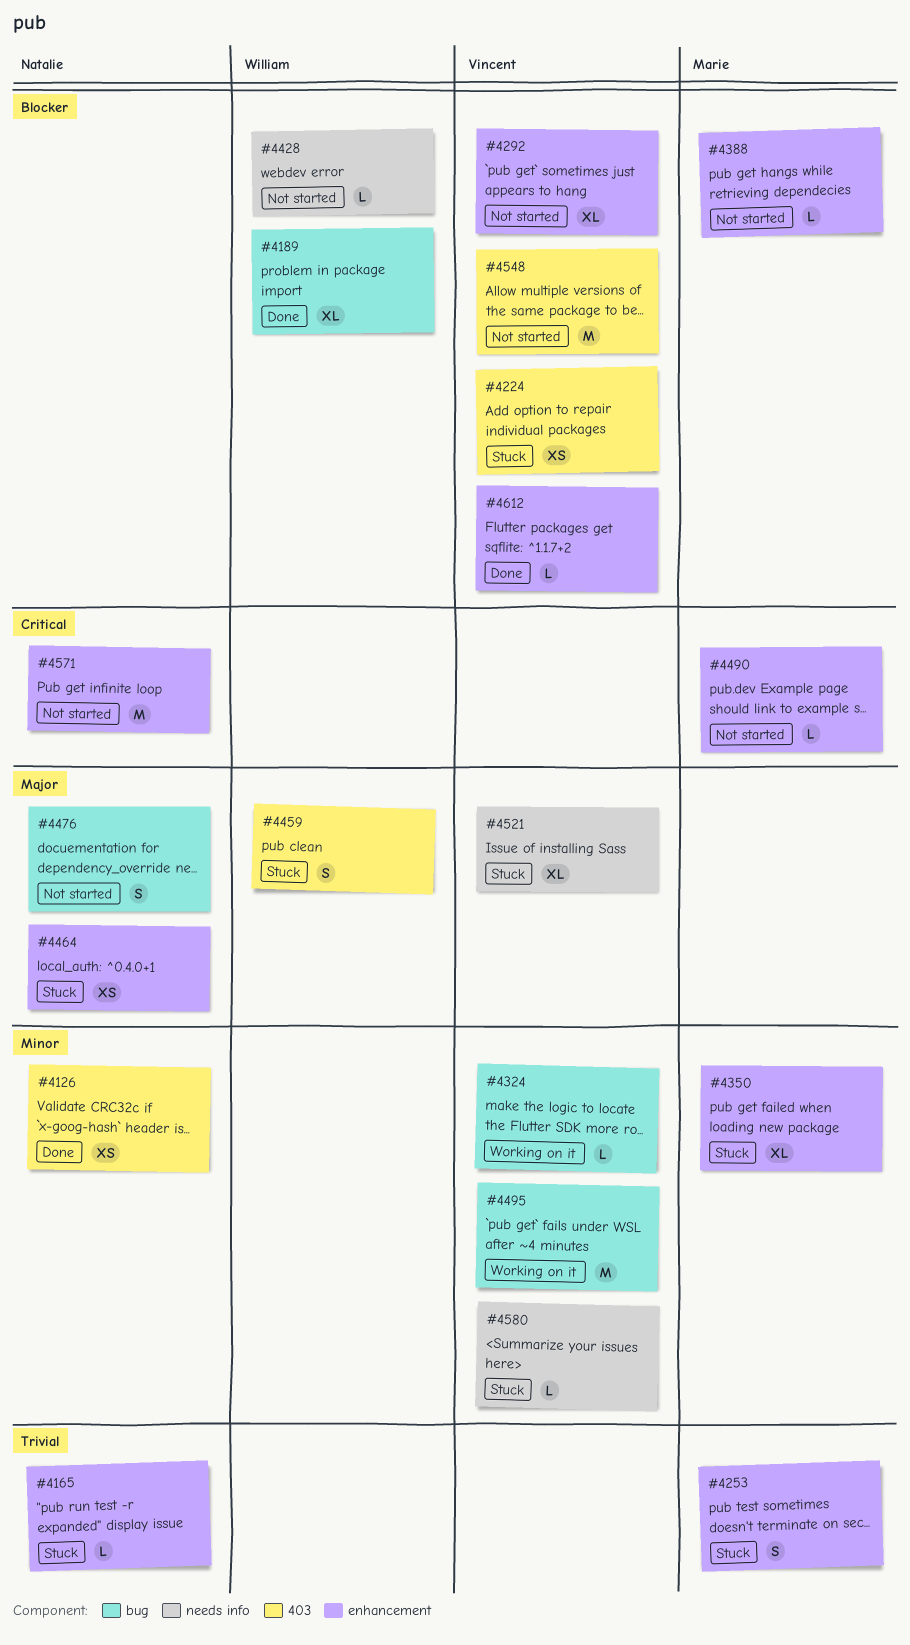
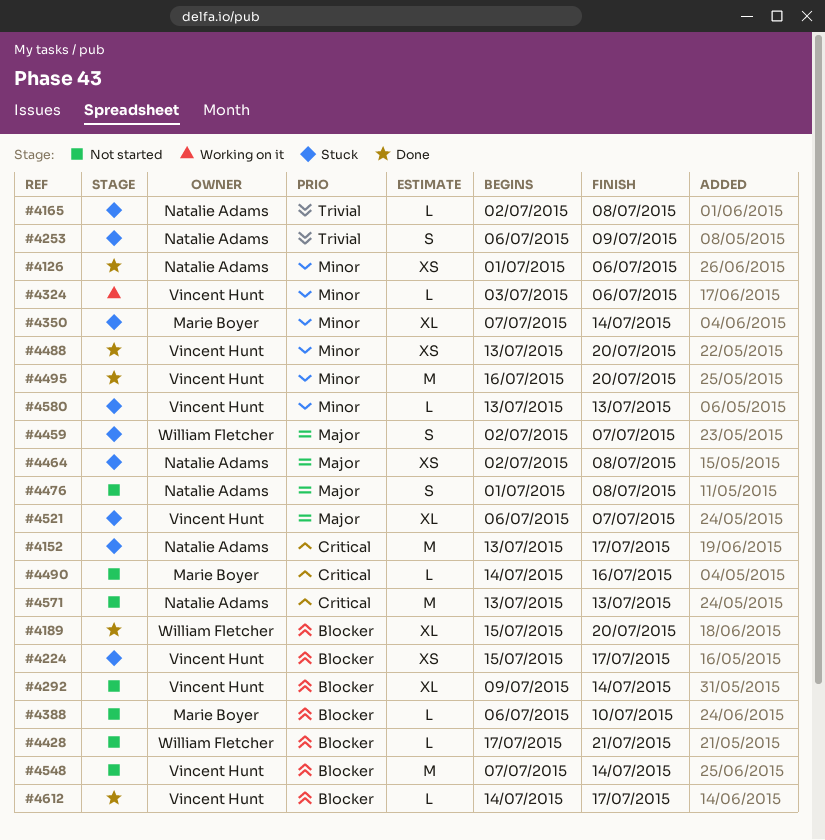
#4152: none -> present
#4253, owner: Marie Boyer -> Natalie Adams
#4488: none -> present
#4495, status: Working on it -> Done

